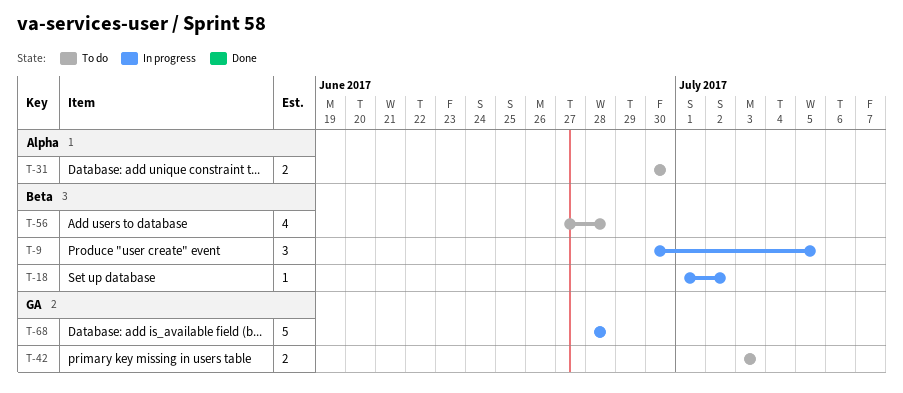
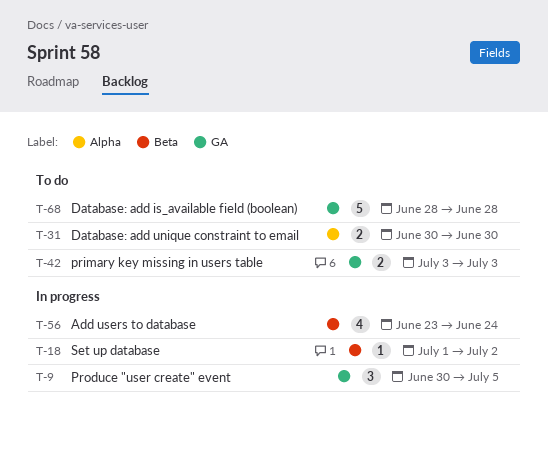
T-9, label: Beta -> GA
T-56, status: To do -> In progress
T-56, start: Jun 27 -> Jun 23
T-56, due: Jun 28 -> Jun 24
T-68, status: In progress -> To do

